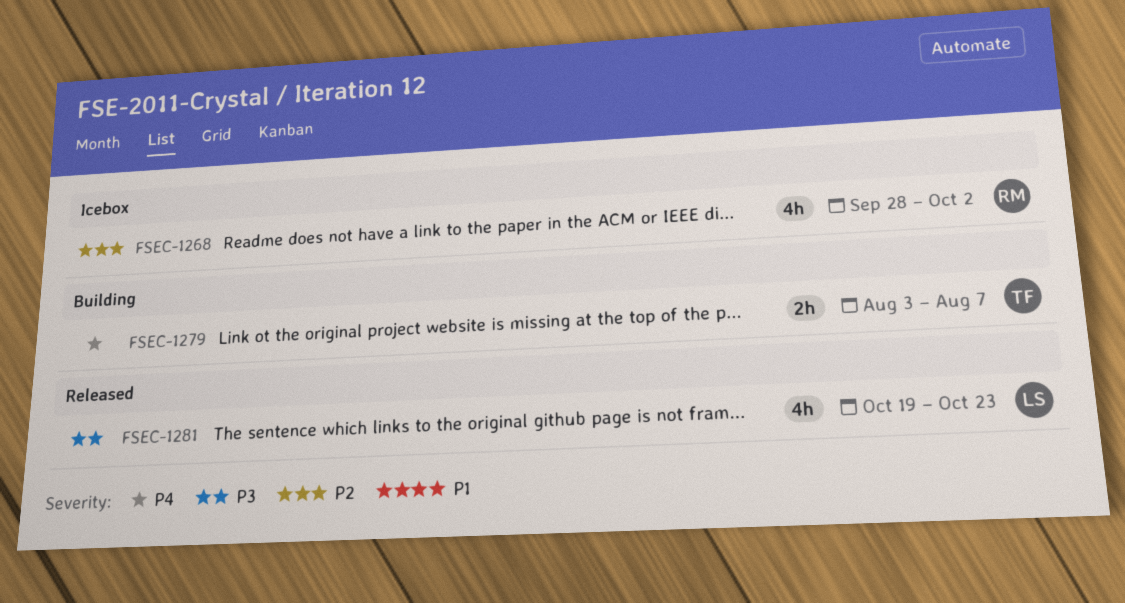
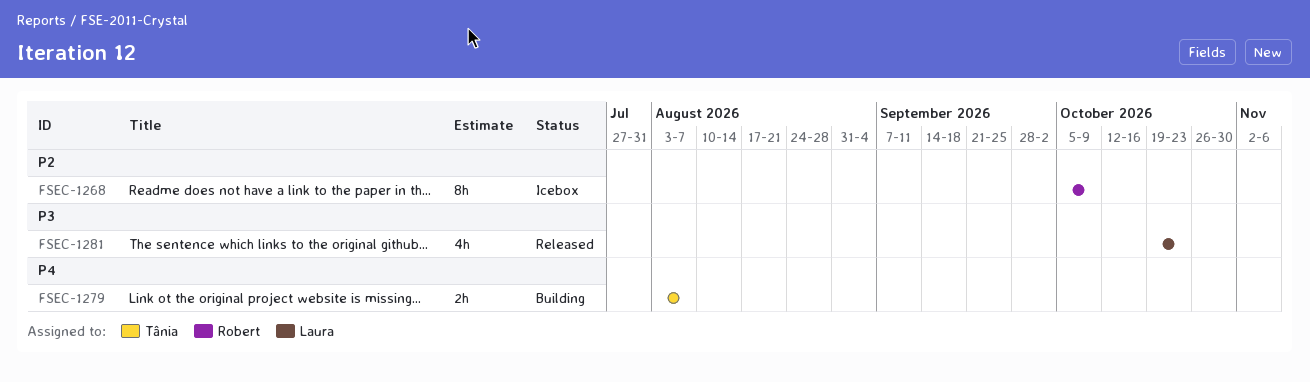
FSEC-1268, estimate: 4h -> 8h
FSEC-1268, start: Sep 28 -> Oct 5
FSEC-1268, due: Oct 2 -> Oct 9

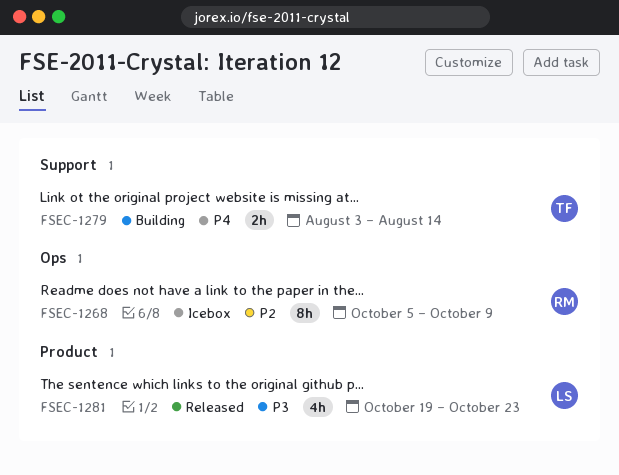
FSEC-1279, due: Aug 7 -> Aug 14

